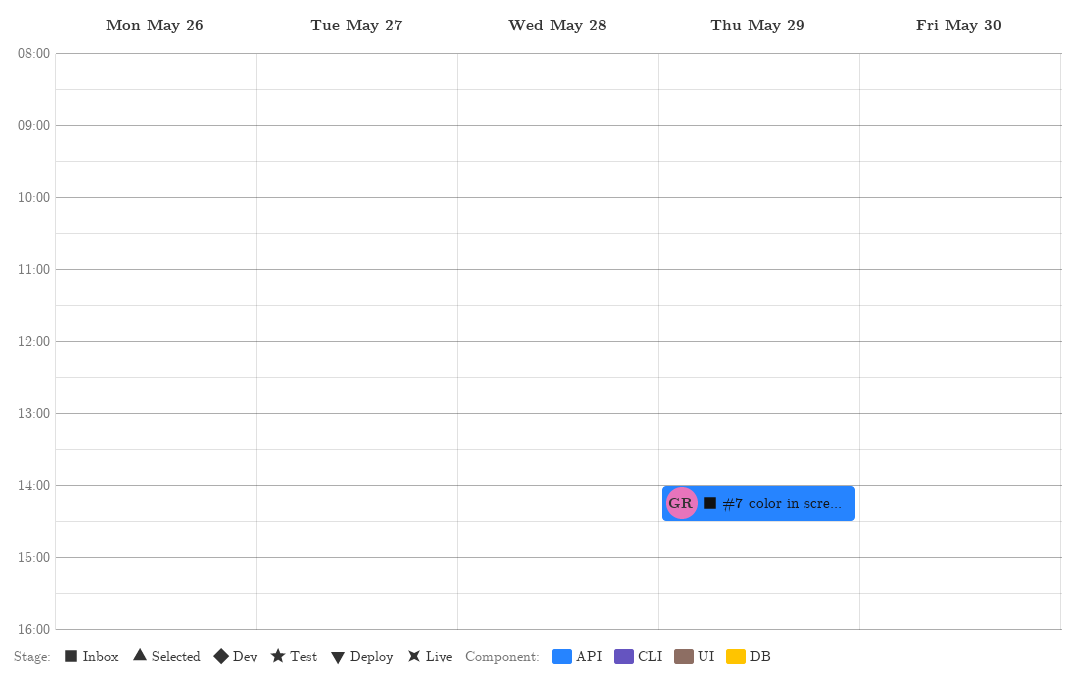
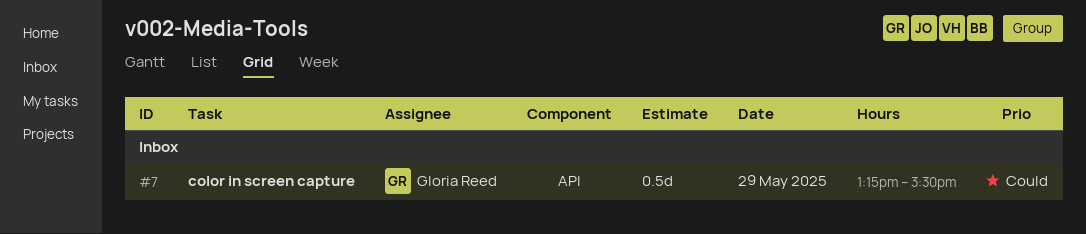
#7, begins: 14:00 -> 13:15
#7, ends: 14:30 -> 15:30

